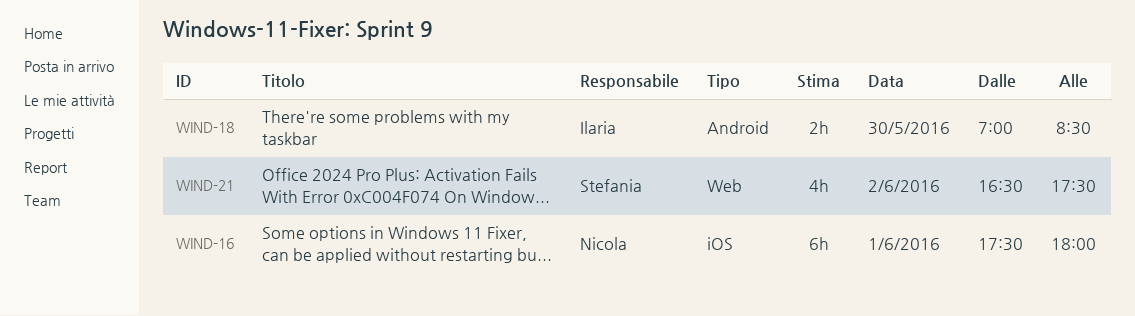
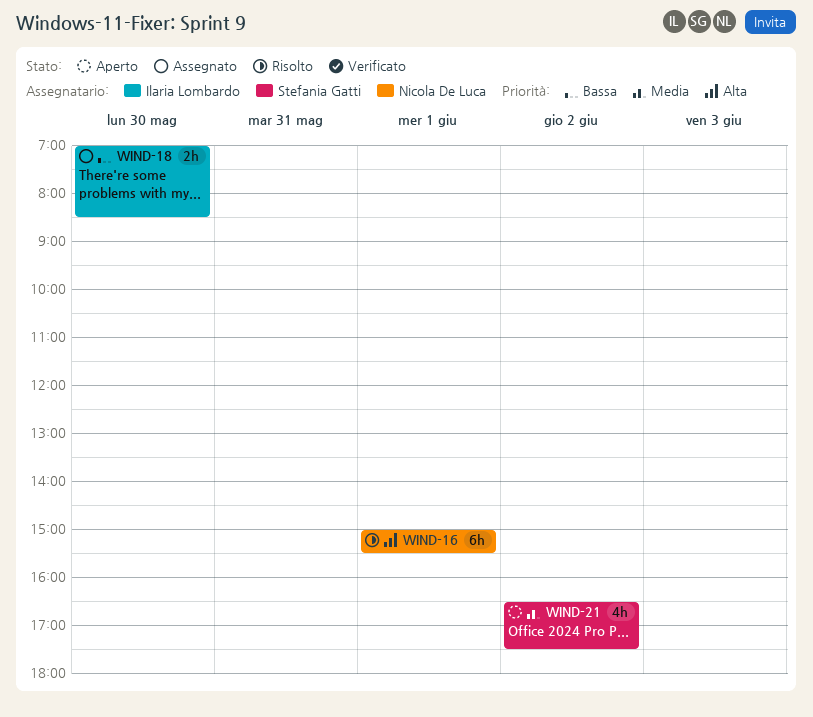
WIND-16, begins: 17:30 -> 15:00
WIND-16, ends: 18:00 -> 15:30

